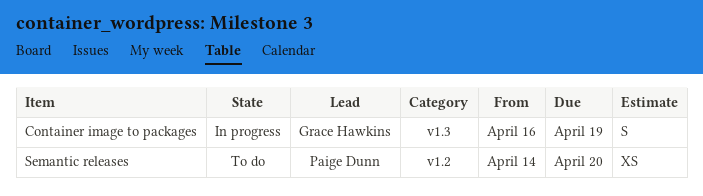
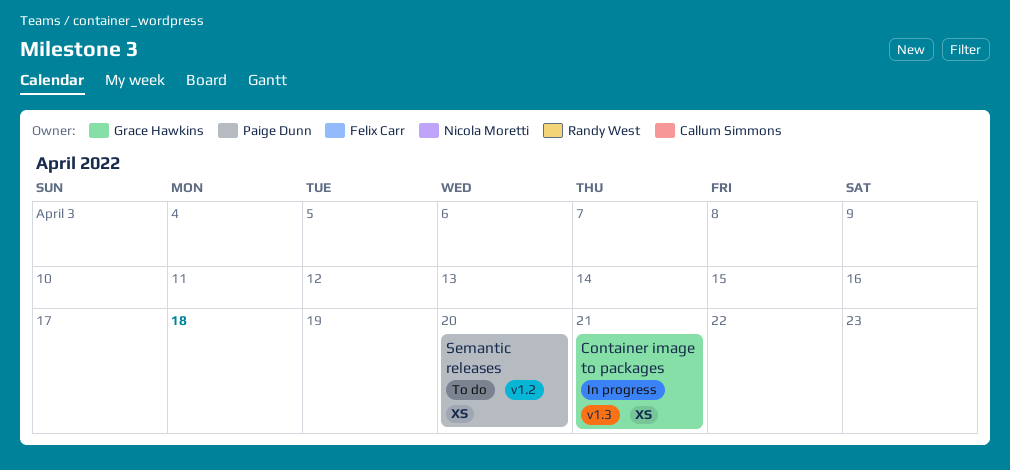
Container image to packages, estimate: S -> XS
Container image to packages, due: Apr 19 -> Apr 21

